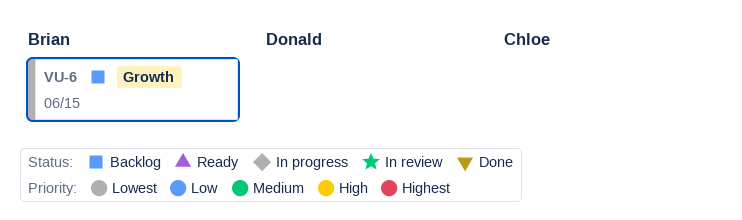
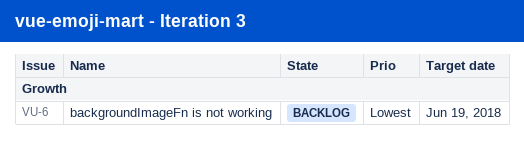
VU-6, due: Jun 15 -> Jun 19

